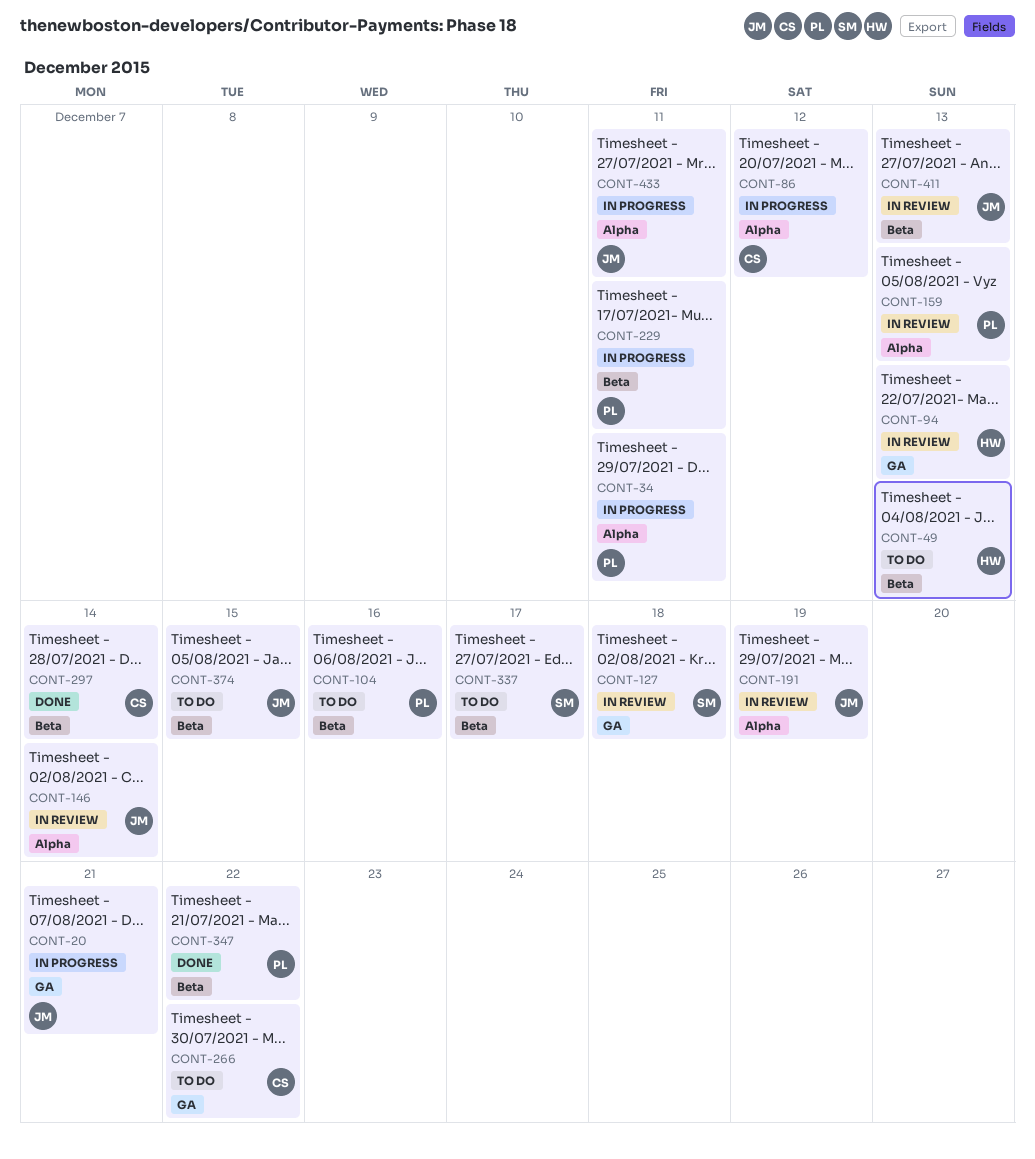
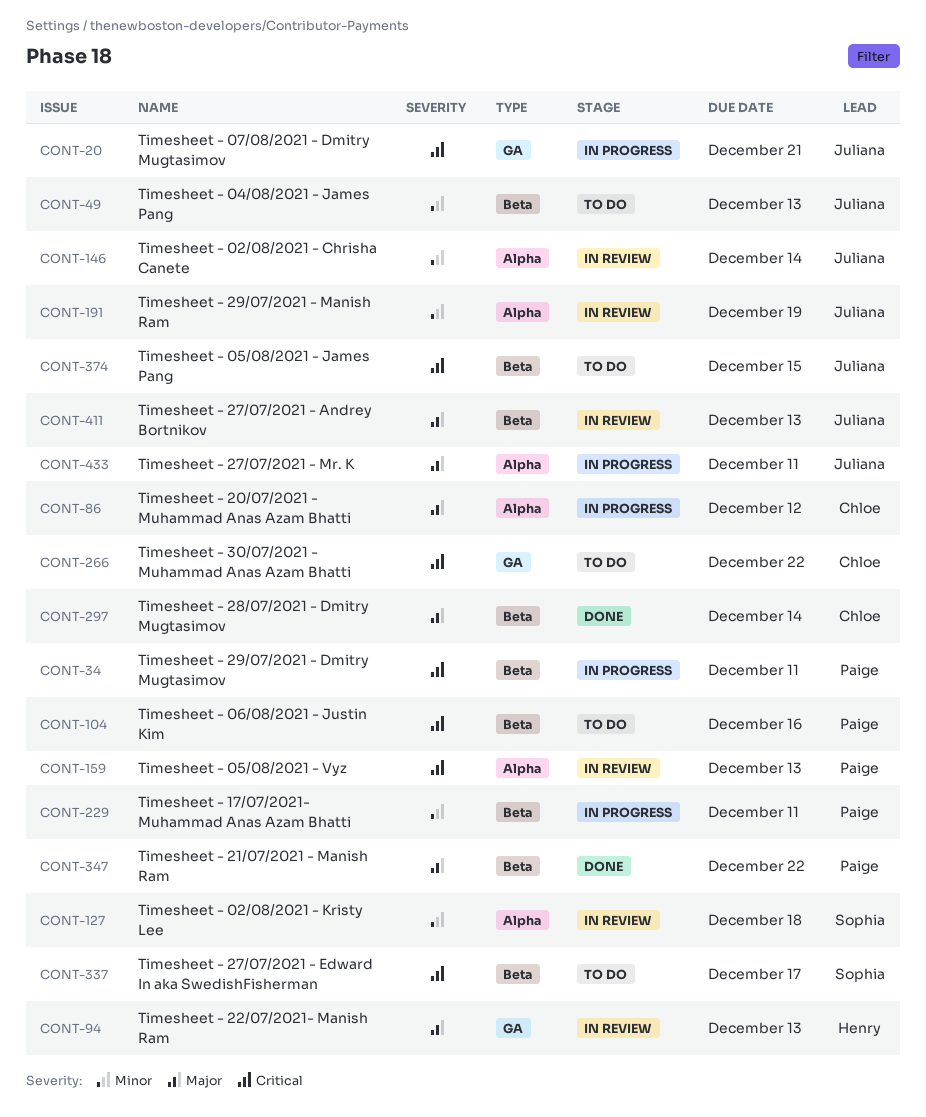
CONT-34, label: Alpha -> Beta
CONT-49, owner: Henry -> Juliana
CONT-127, label: GA -> Alpha

